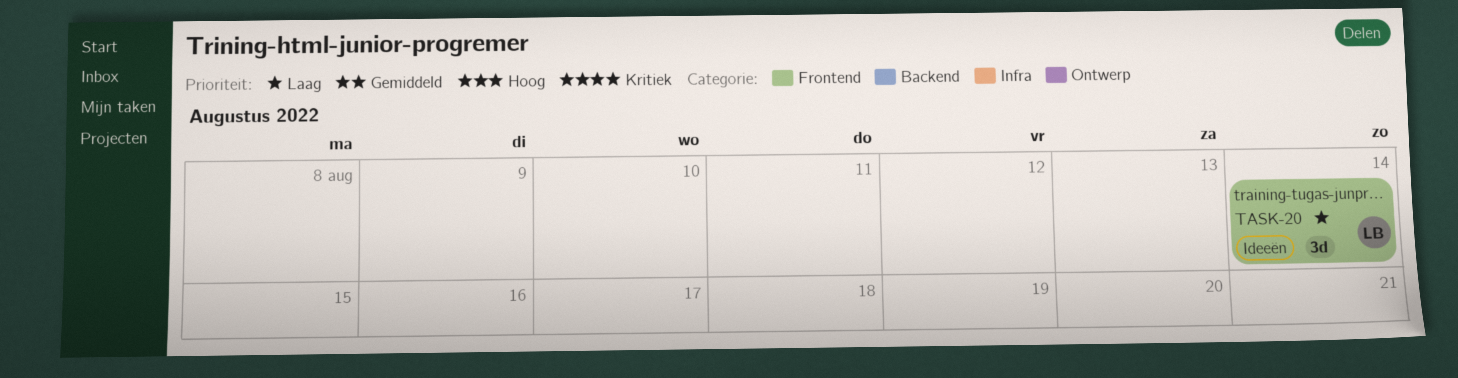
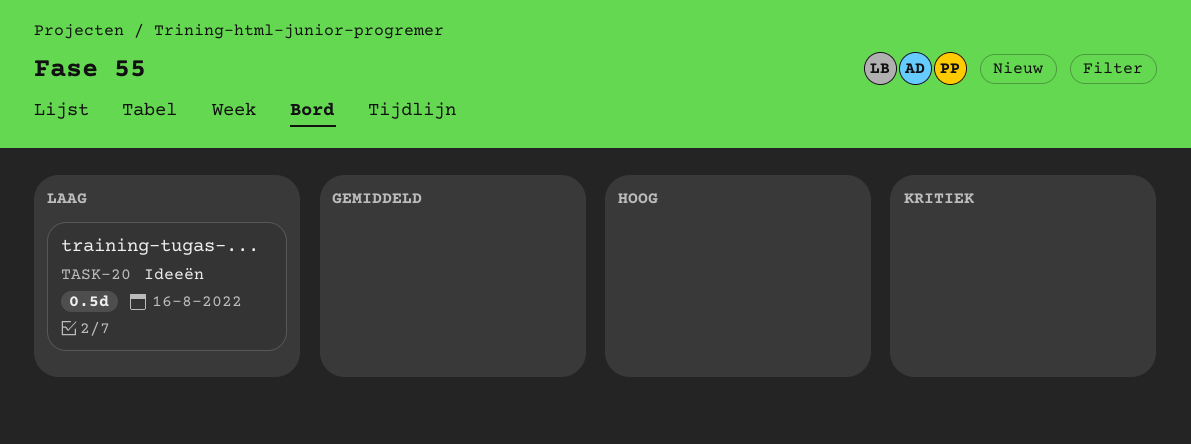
TASK-20, estimate: 3d -> 0.5d
TASK-20, due: Aug 14 -> Aug 16

